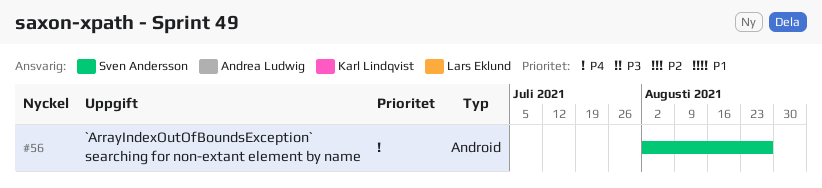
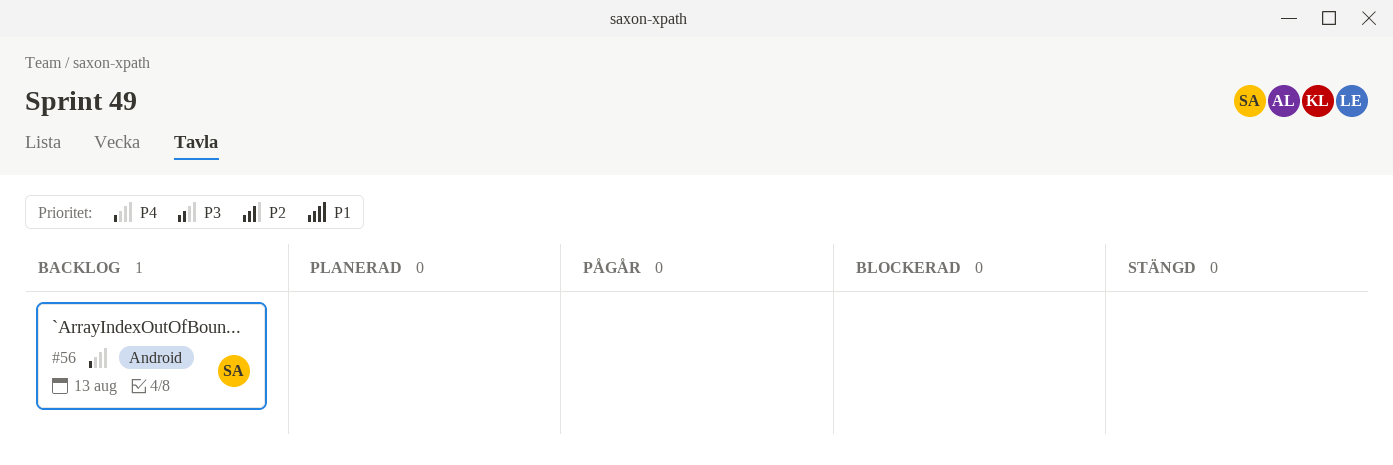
#56, due: Aug 27 -> Aug 13

